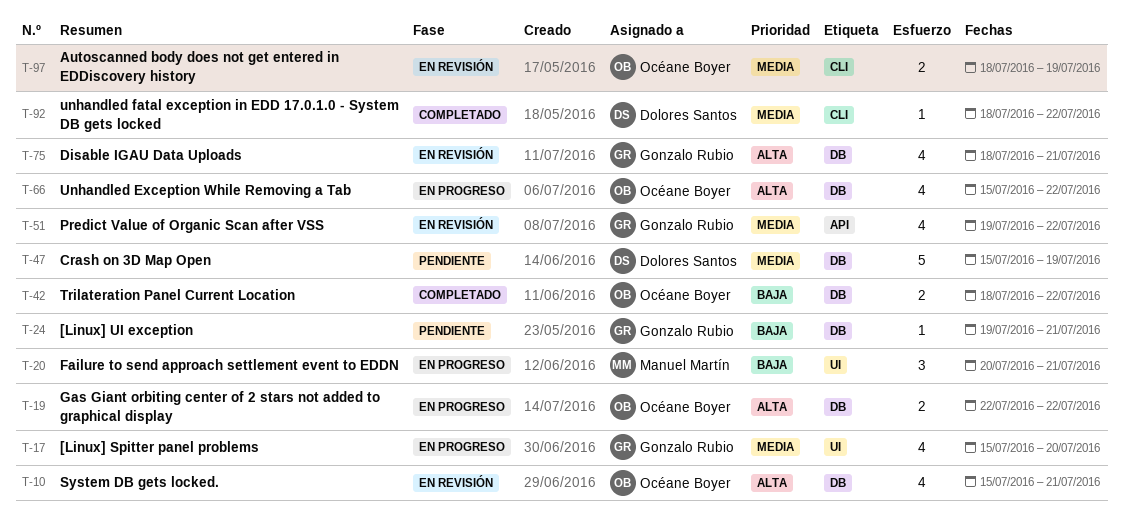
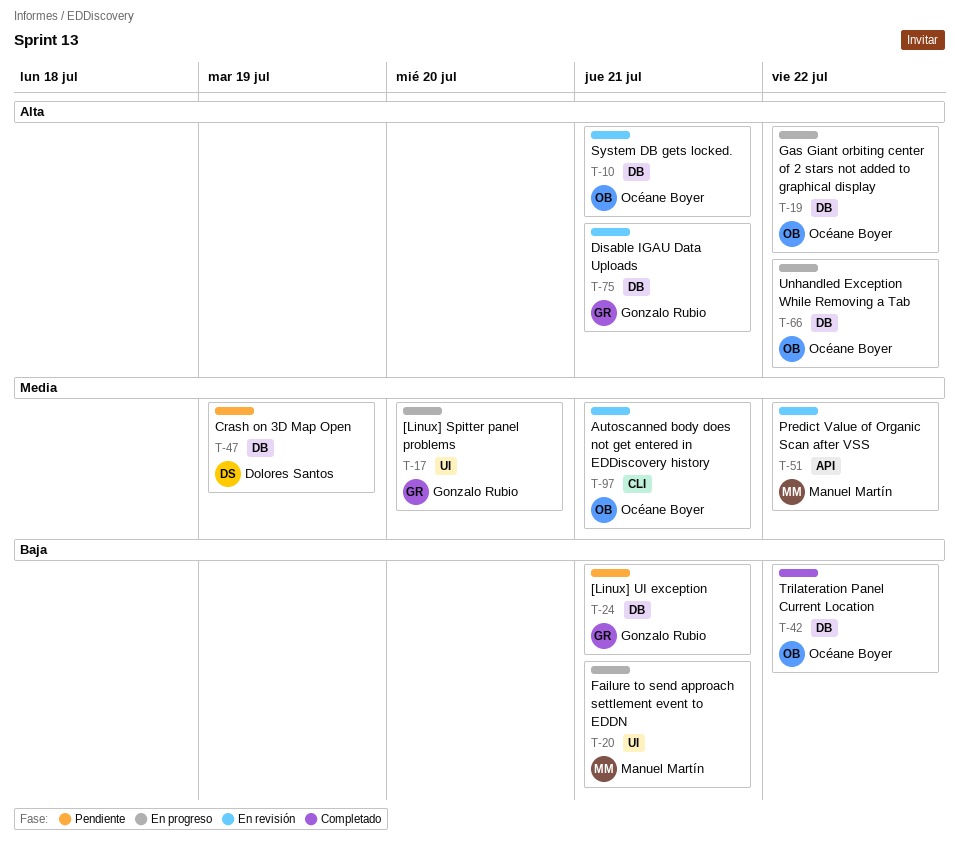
T-51, owner: Gonzalo Rubio -> Manuel Martín
T-92: present -> none
T-97, due: Jul 19 -> Jul 21

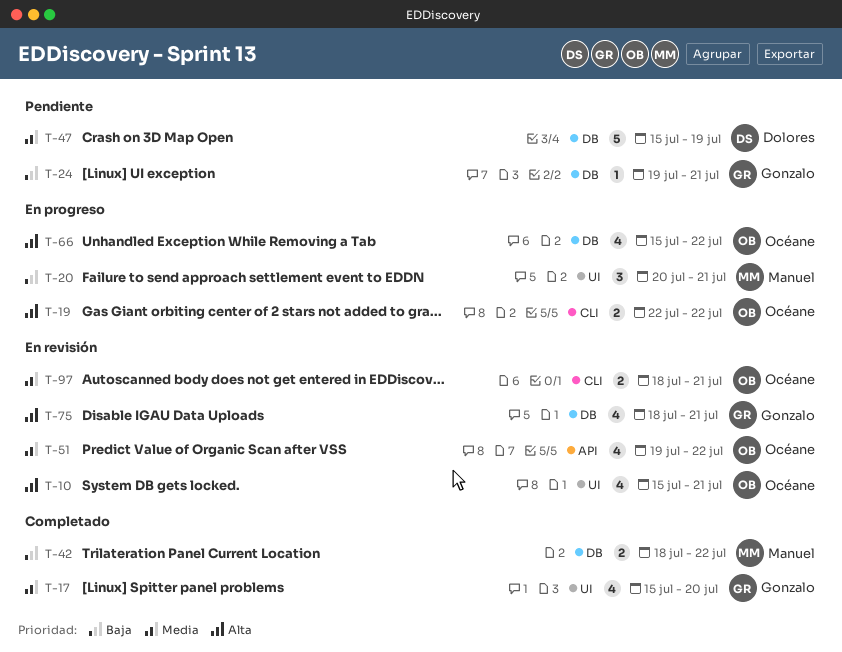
T-10, label: DB -> UI
T-17, status: En progreso -> Completado
T-19, label: DB -> CLI
T-42, owner: Océane Boyer -> Manuel Martín
T-51, owner: Manuel Martín -> Océane Boyer

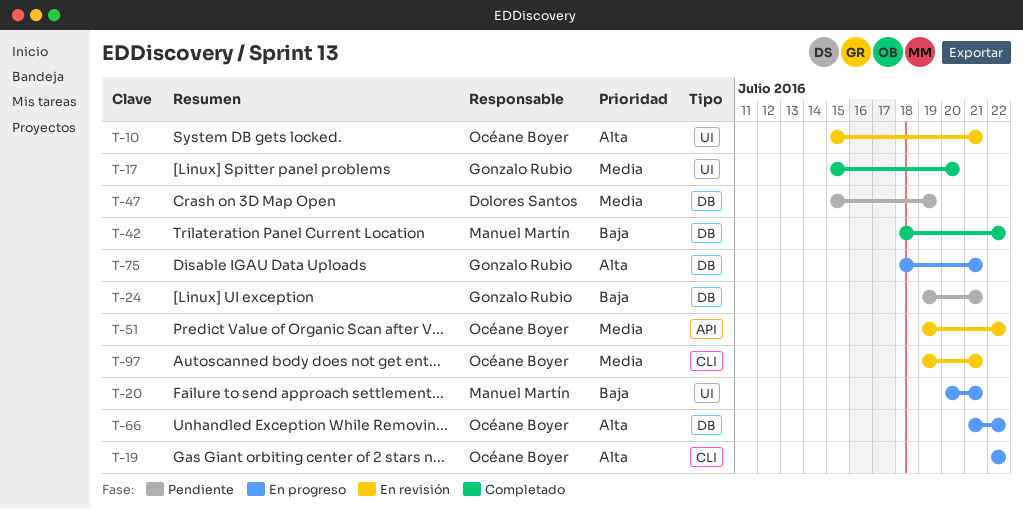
T-66, start: Jul 15 -> Jul 21
T-75, status: En revisión -> En progreso
T-97, start: Jul 18 -> Jul 19

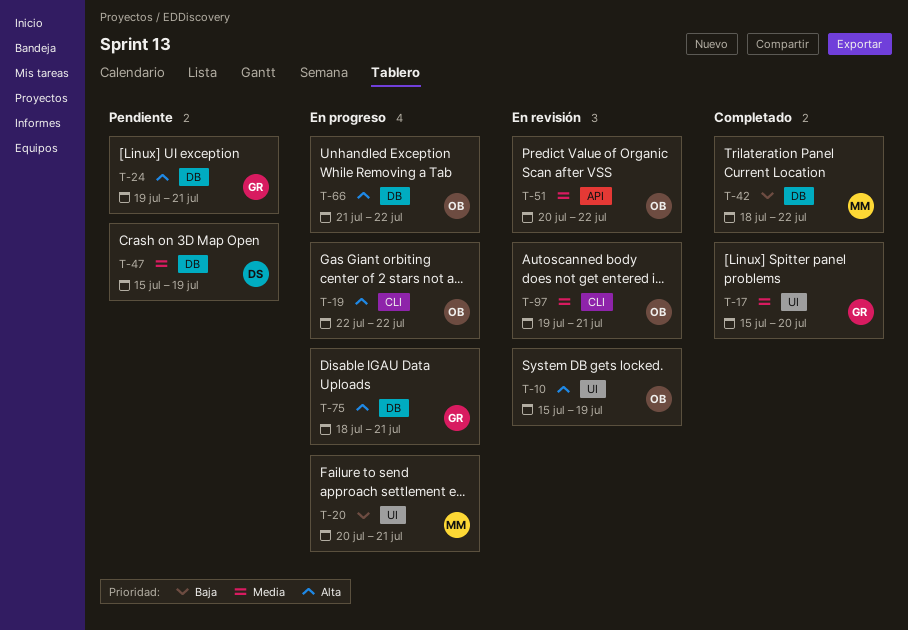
T-10, due: Jul 21 -> Jul 19
T-24, priority: Baja -> Alta
T-51, start: Jul 19 -> Jul 20

